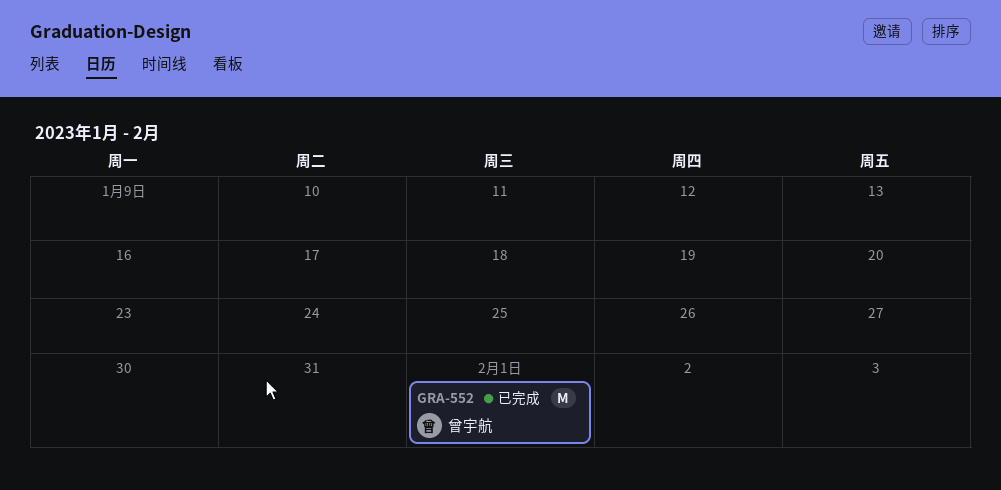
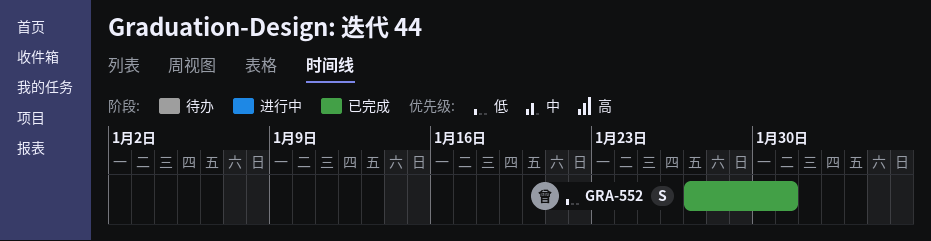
GRA-552, estimate: M -> S
GRA-552, due: Feb 1 -> Jan 31

